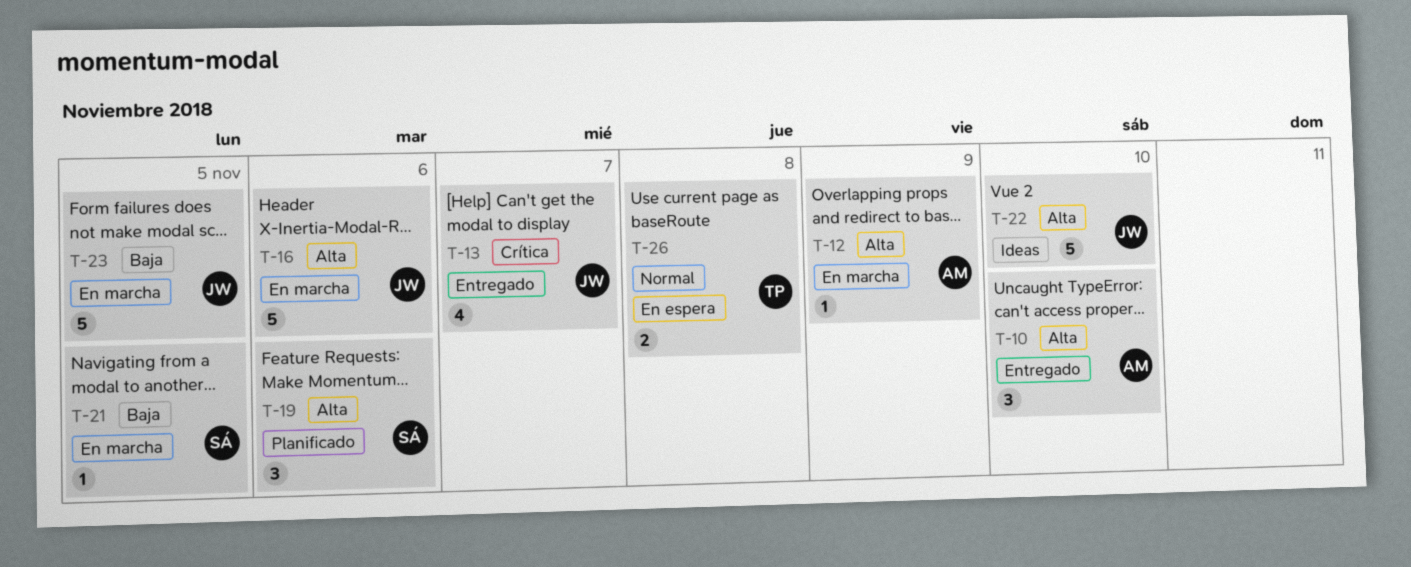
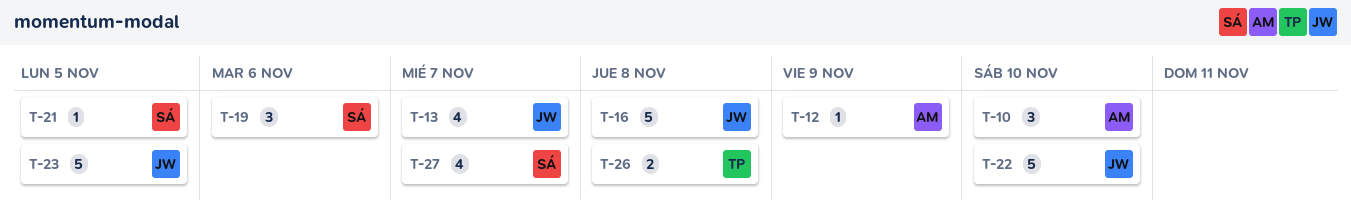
T-16, due: Nov 6 -> Nov 8
T-27: none -> present

